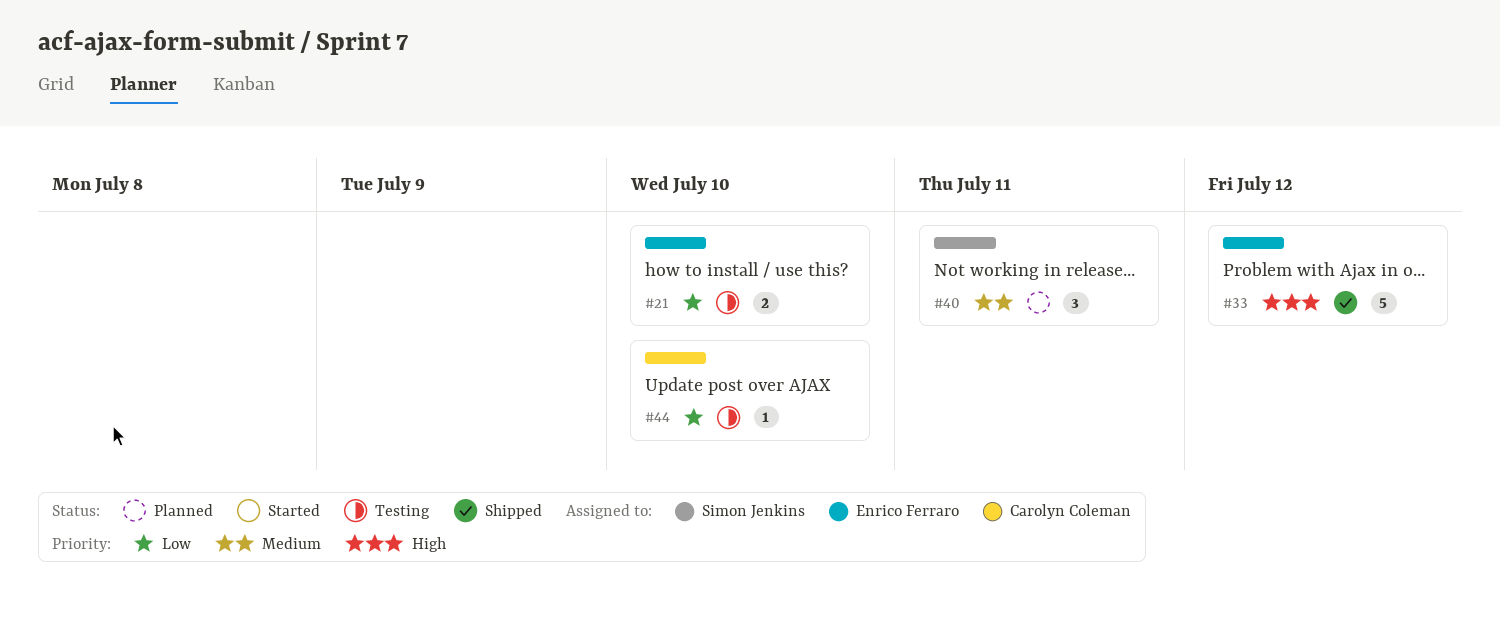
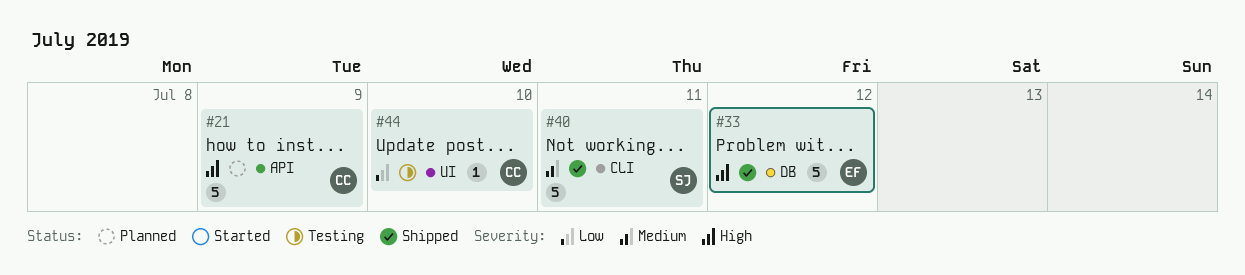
#21, status: Testing -> Planned
#21, owner: Enrico Ferraro -> Carolyn Coleman
#21, priority: Low -> High
#21, estimate: 2 -> 5
#21, due: Jul 10 -> Jul 9
#40, status: Planned -> Shipped
#40, estimate: 3 -> 5

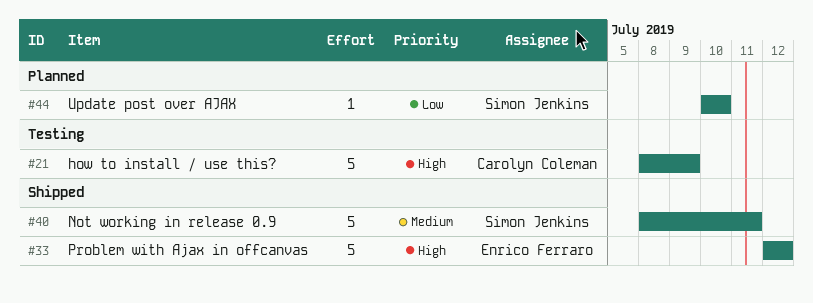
#21, status: Planned -> Testing
#44, status: Testing -> Planned
#44, owner: Carolyn Coleman -> Simon Jenkins

